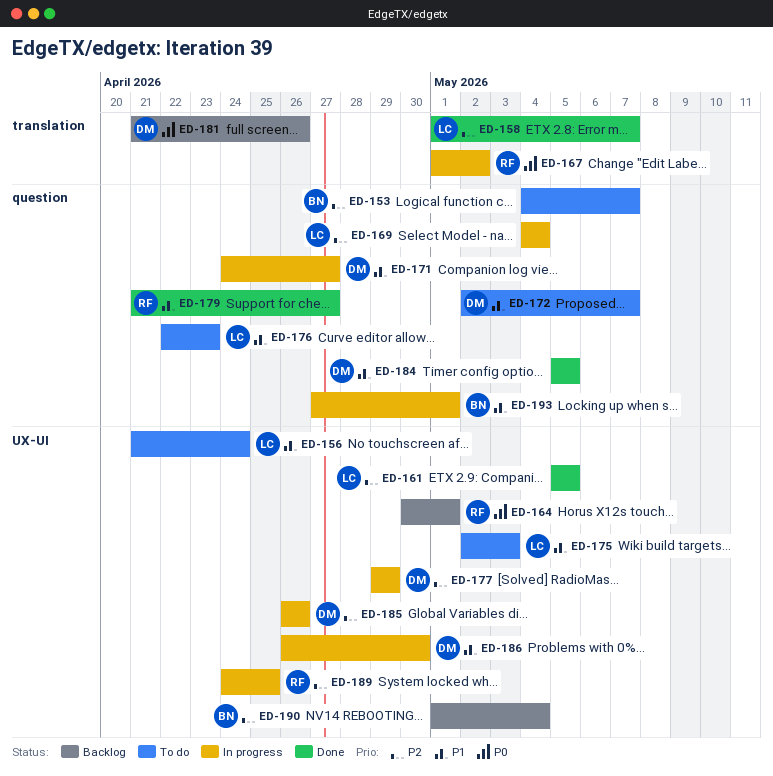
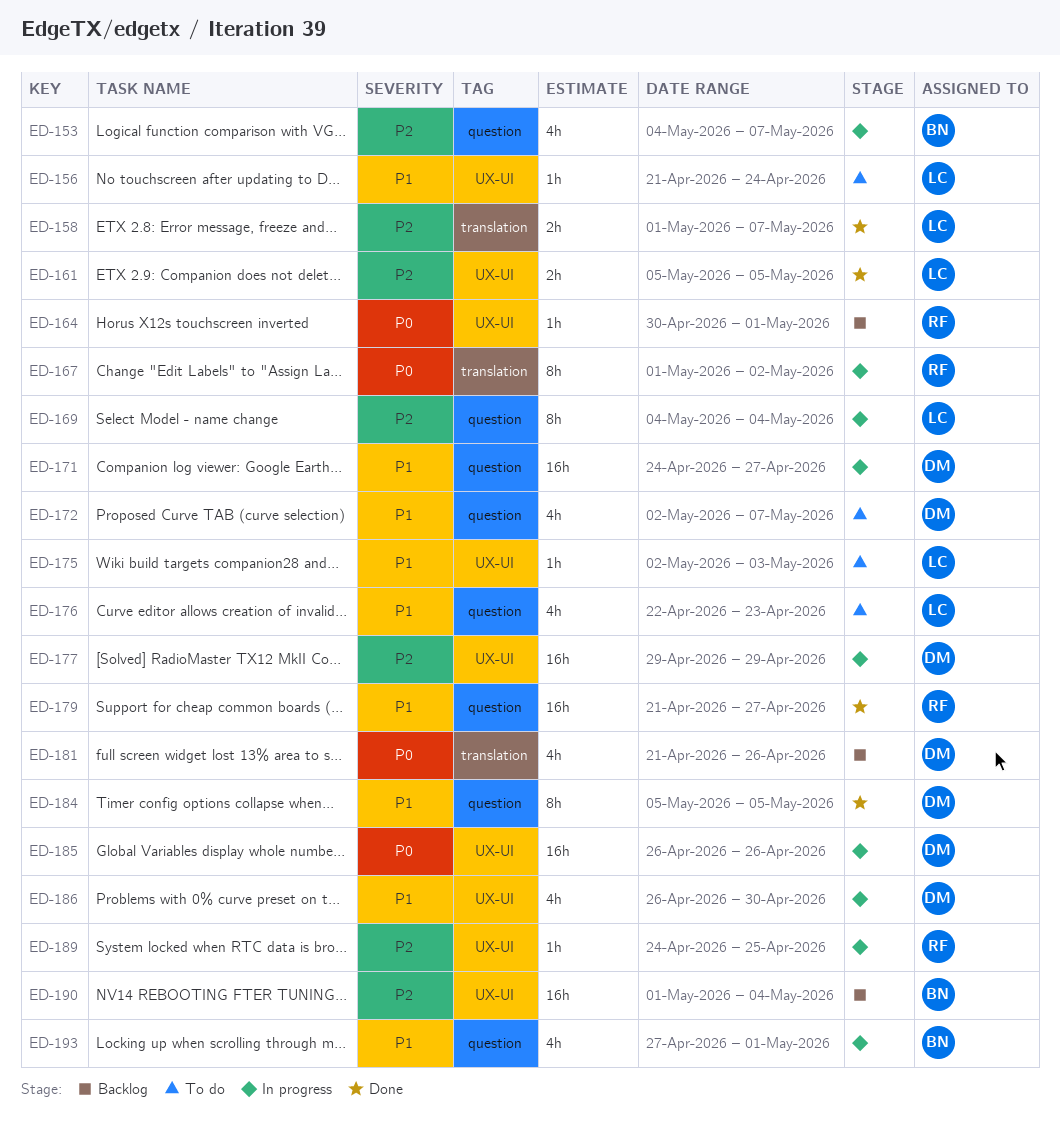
ED-153, status: To do -> In progress
ED-185, priority: P2 -> P0

